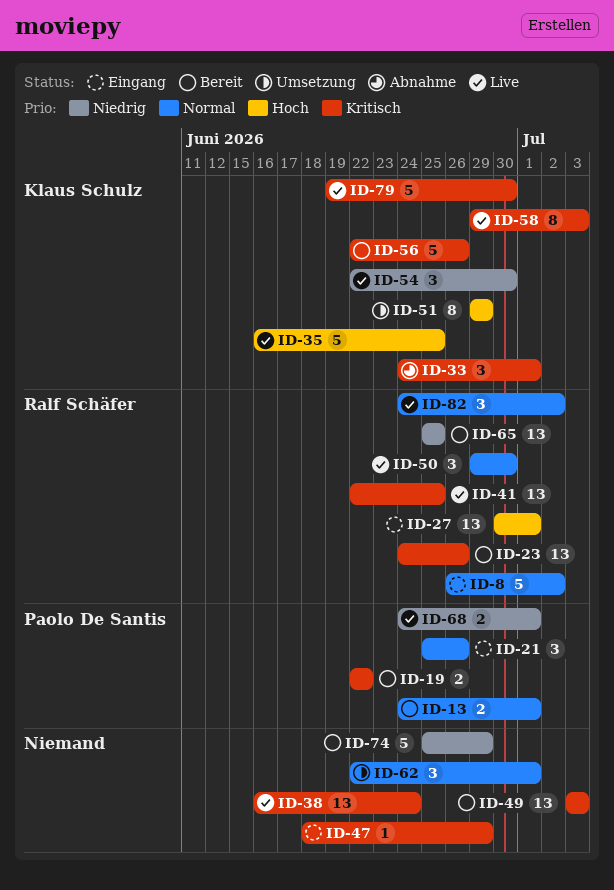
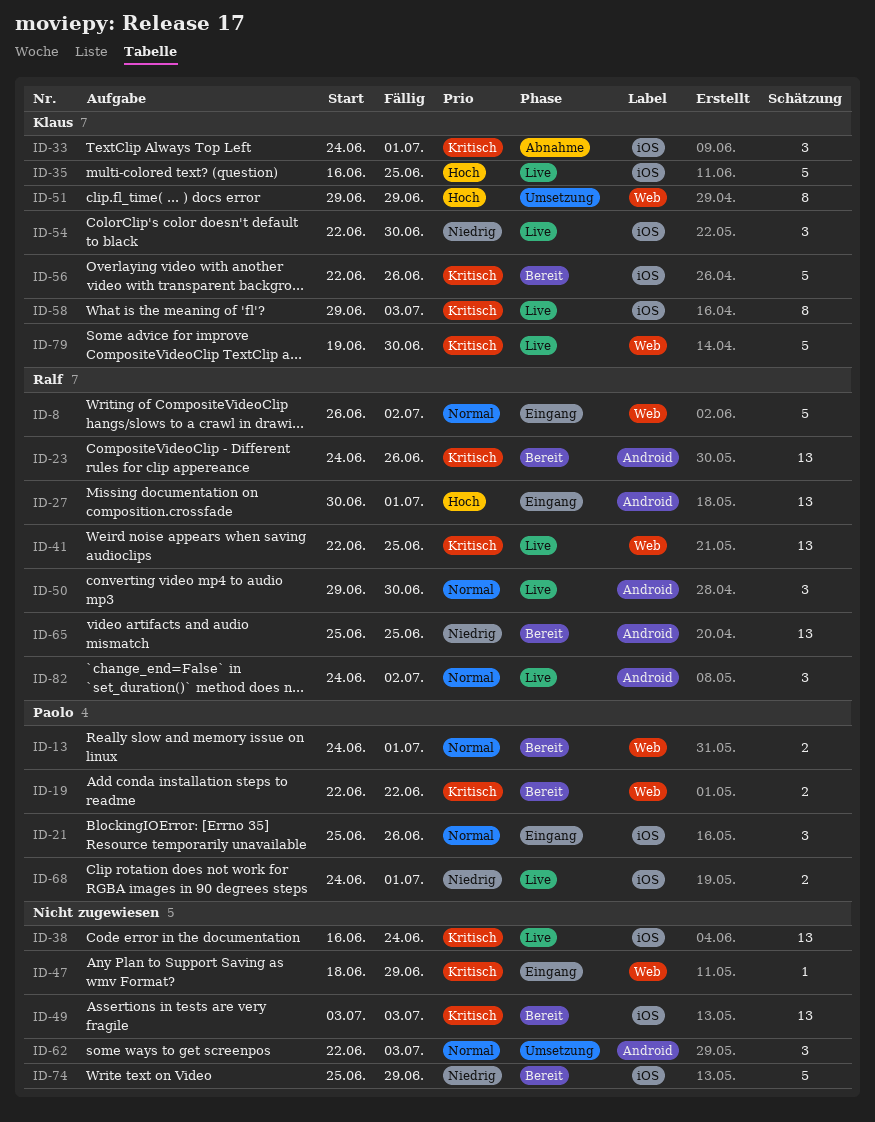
ID-62, due: Jul 1 -> Jul 3

